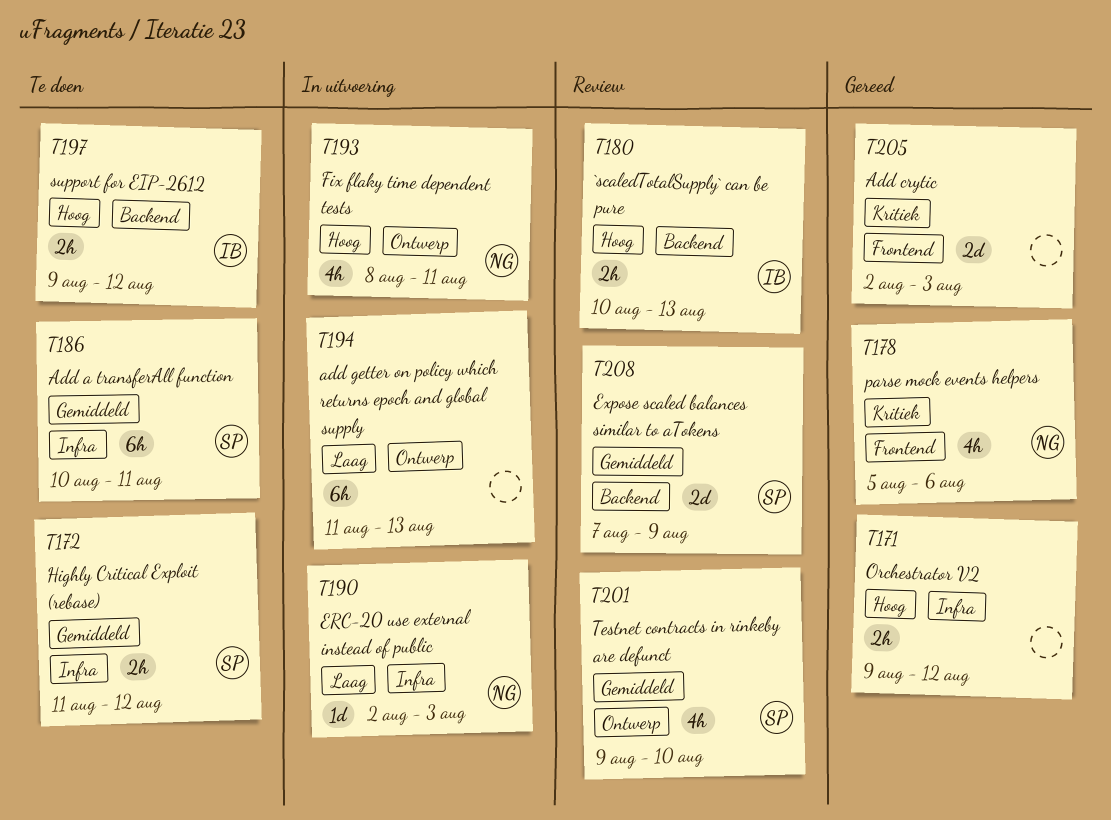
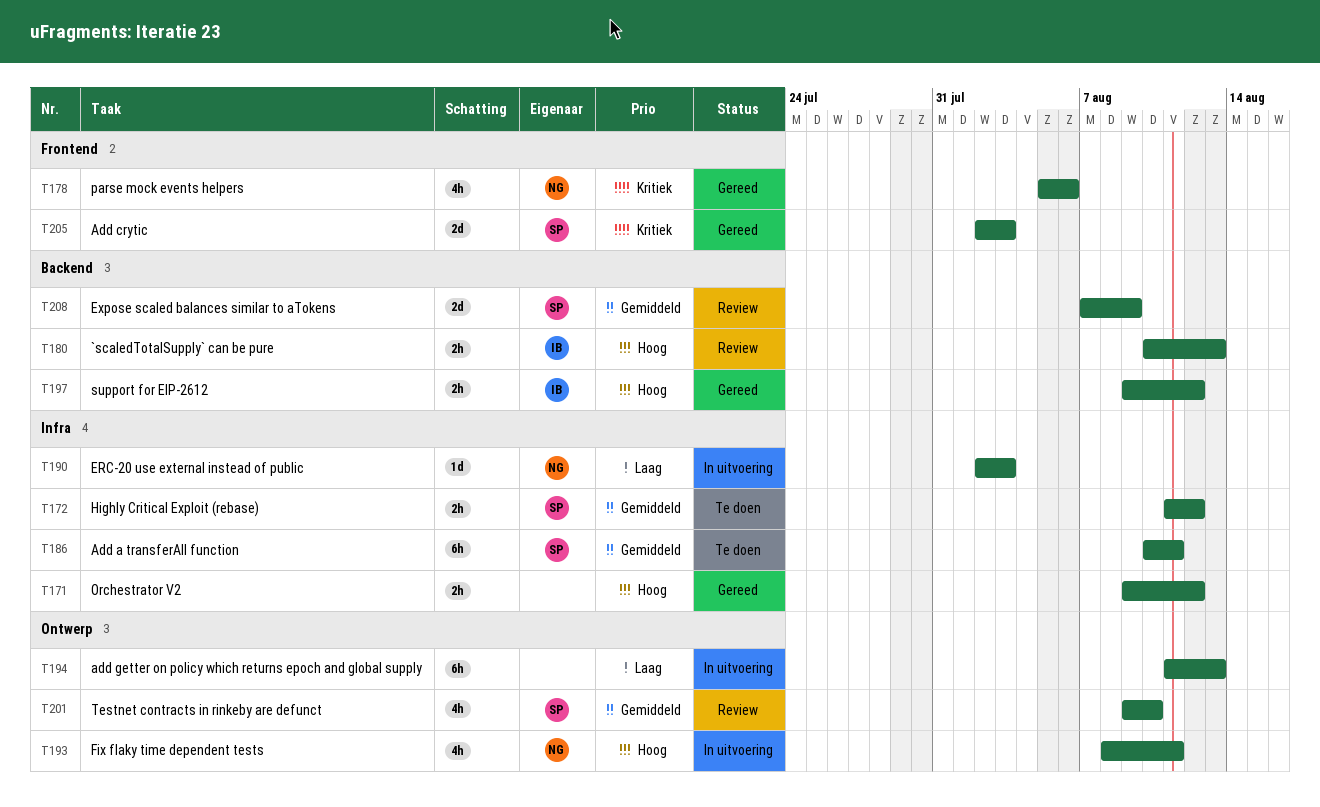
T197, status: Te doen -> Gereed
T205, owner: none -> SP

